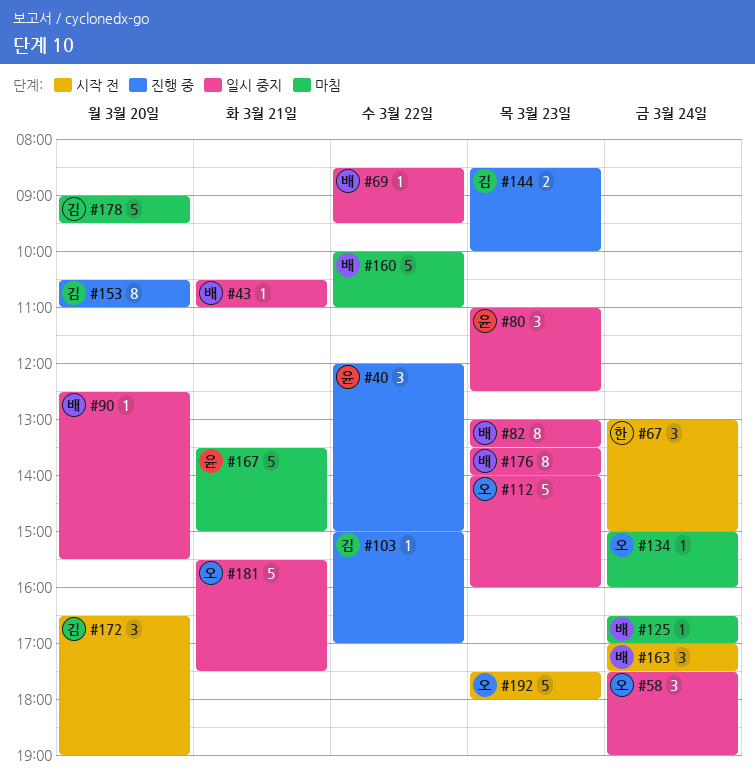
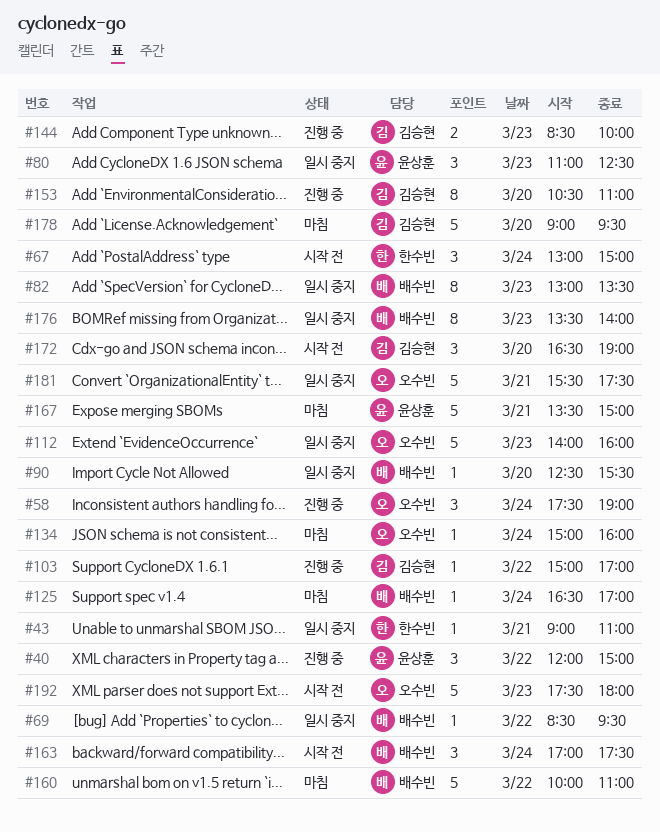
#43, owner: 배수빈 -> 한수빈
#43, begins: 10:30 -> 09:00
#58, status: 일시 중지 -> 진행 중

